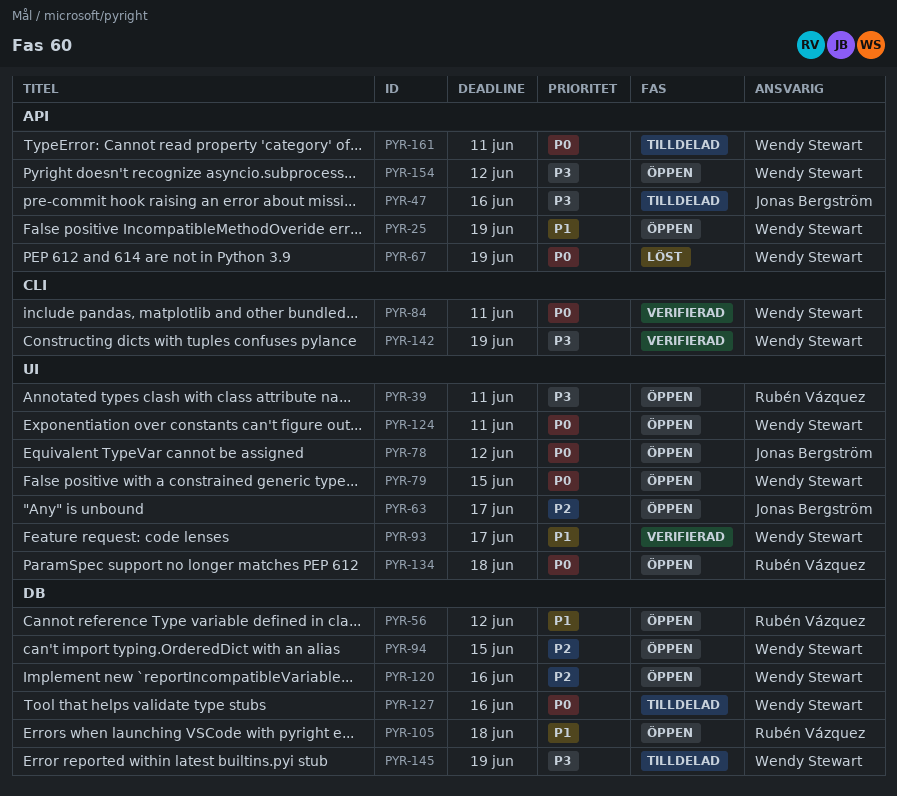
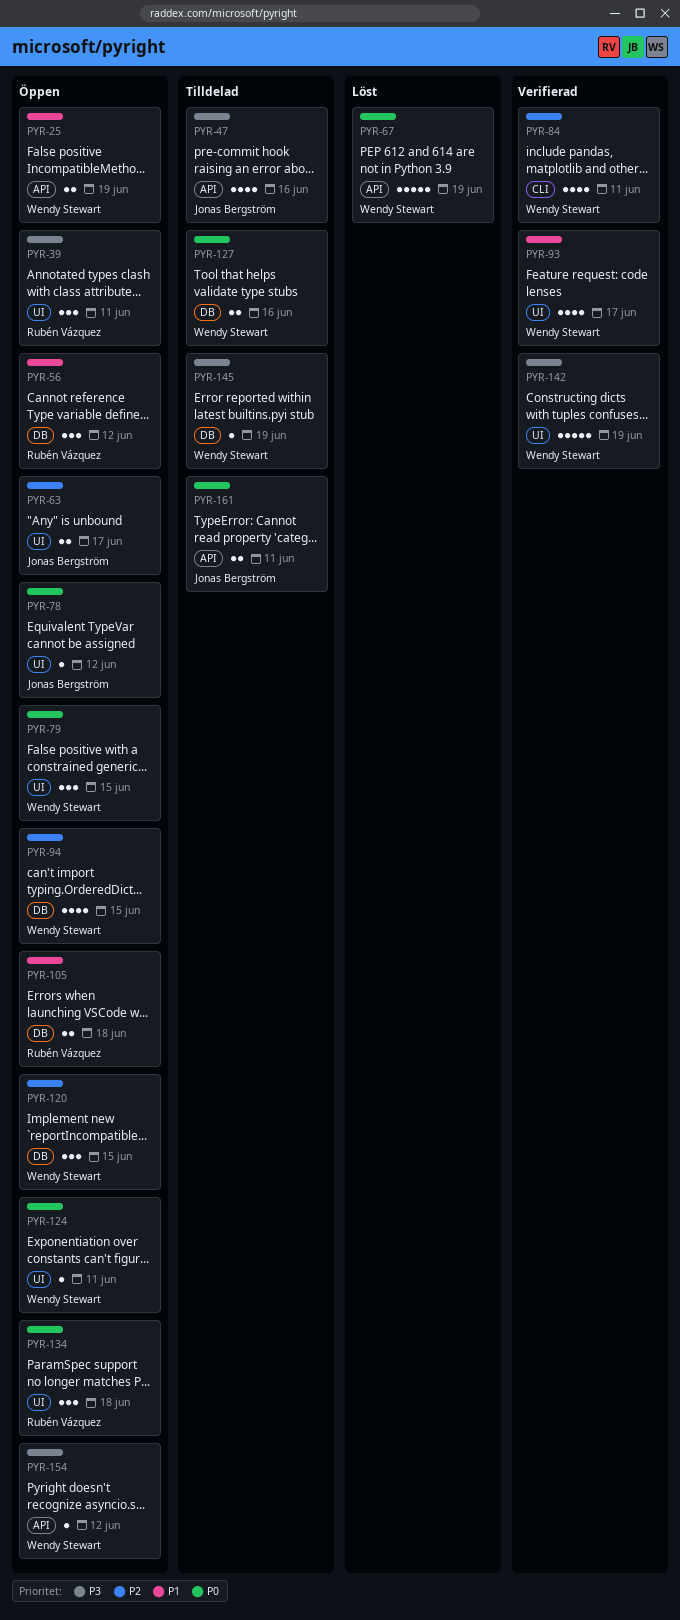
PYR-84, priority: P0 -> P2
PYR-120, due: Jun 16 -> Jun 15
PYR-142, label: CLI -> UI
PYR-161, owner: Wendy Stewart -> Jonas Bergström

